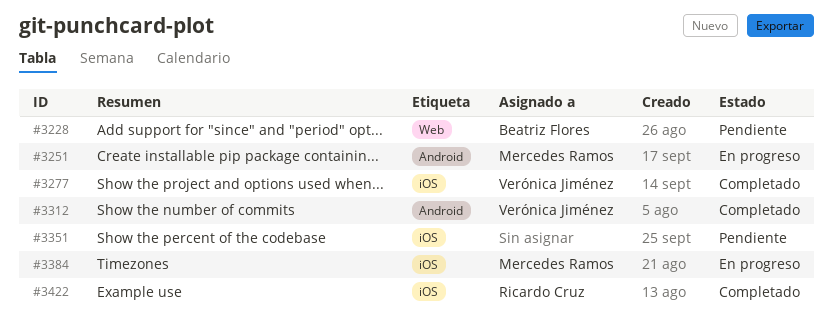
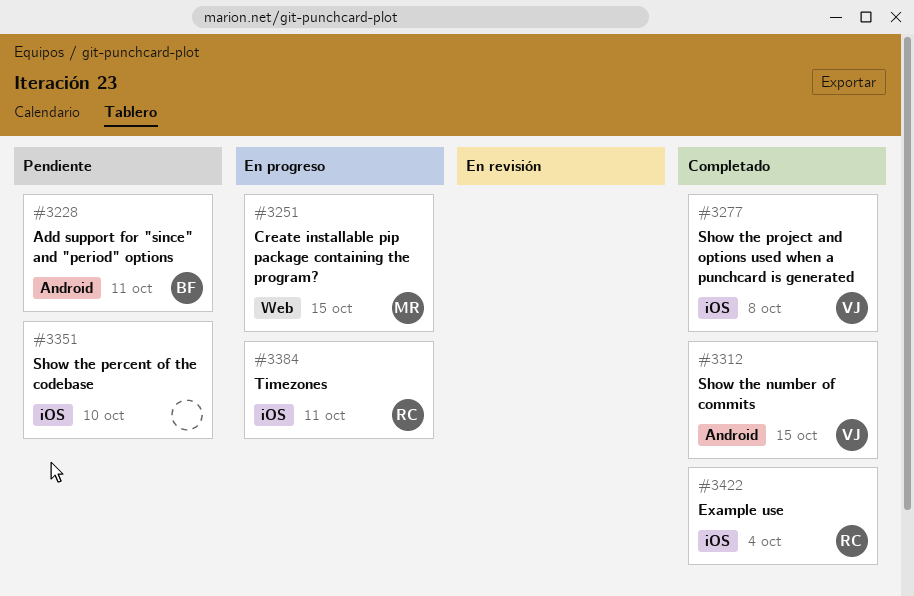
#3228, label: Web -> Android
#3251, label: Android -> Web
#3384, owner: Mercedes Ramos -> Ricardo Cruz

